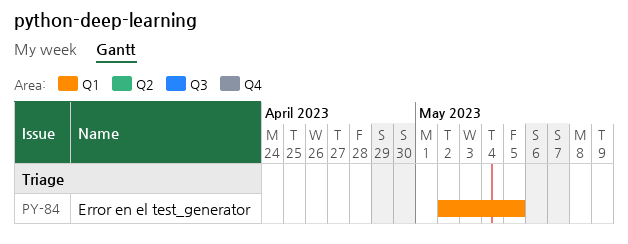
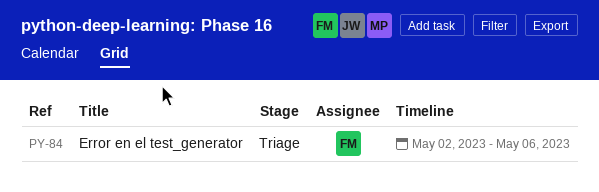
PY-84, due: May 5 -> May 6

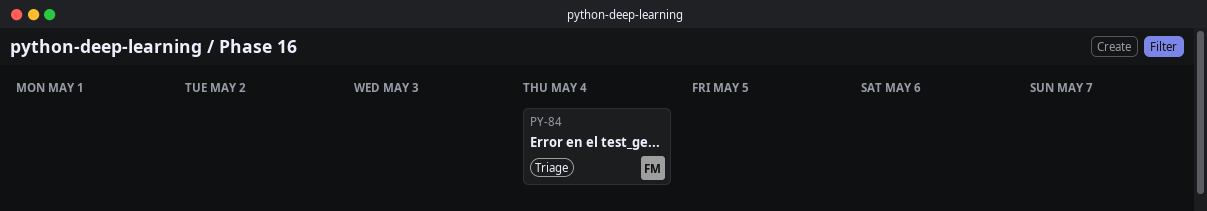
PY-84, due: May 6 -> May 4

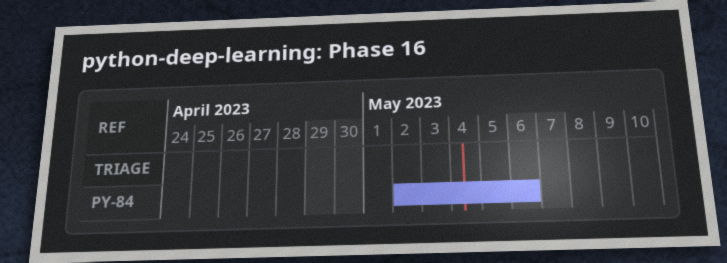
PY-84, due: May 4 -> May 6

